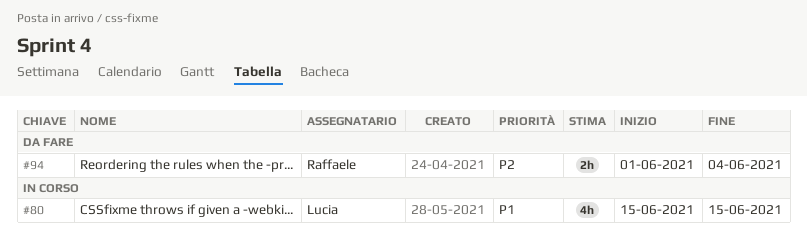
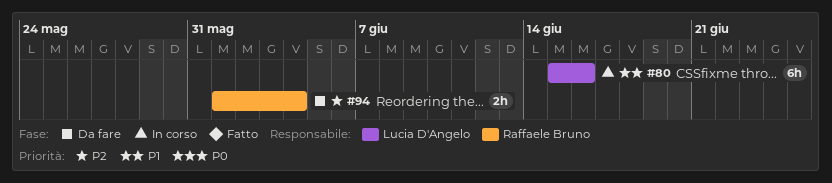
#80, estimate: 4h -> 6h
#80, due: Jun 15 -> Jun 16

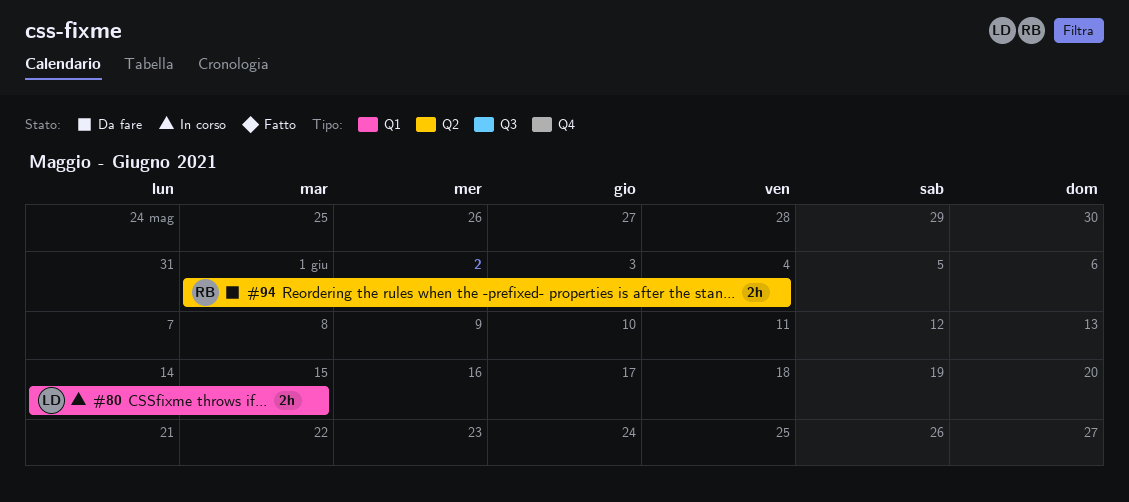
#80, estimate: 6h -> 2h
#80, start: Jun 15 -> Jun 14
#80, due: Jun 16 -> Jun 15

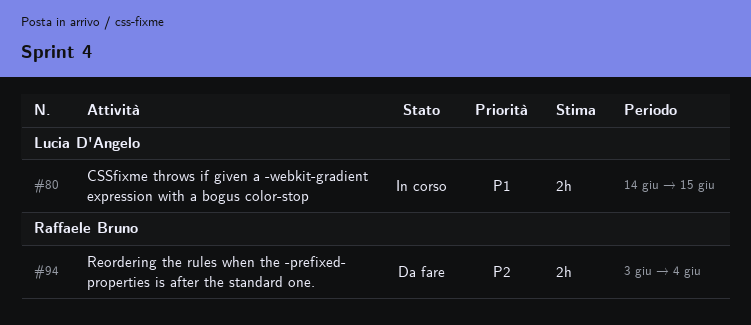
#94, start: Jun 1 -> Jun 3

